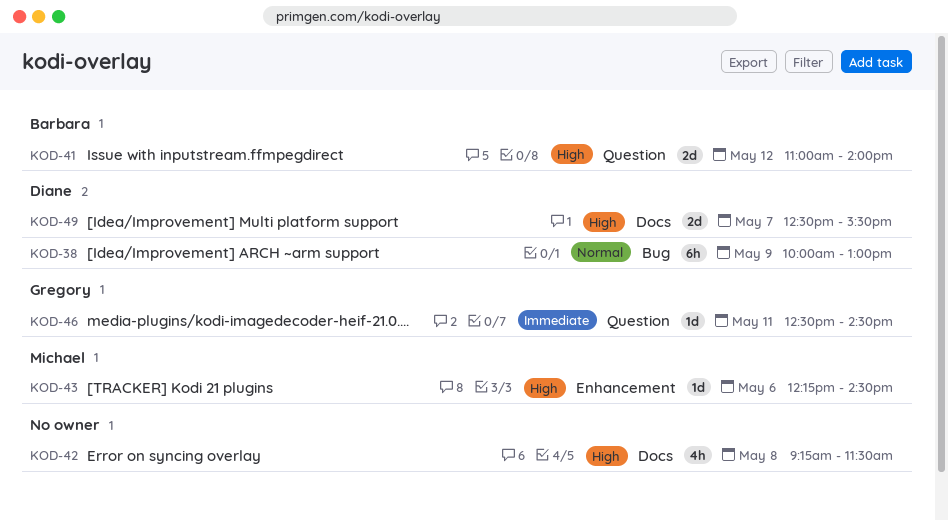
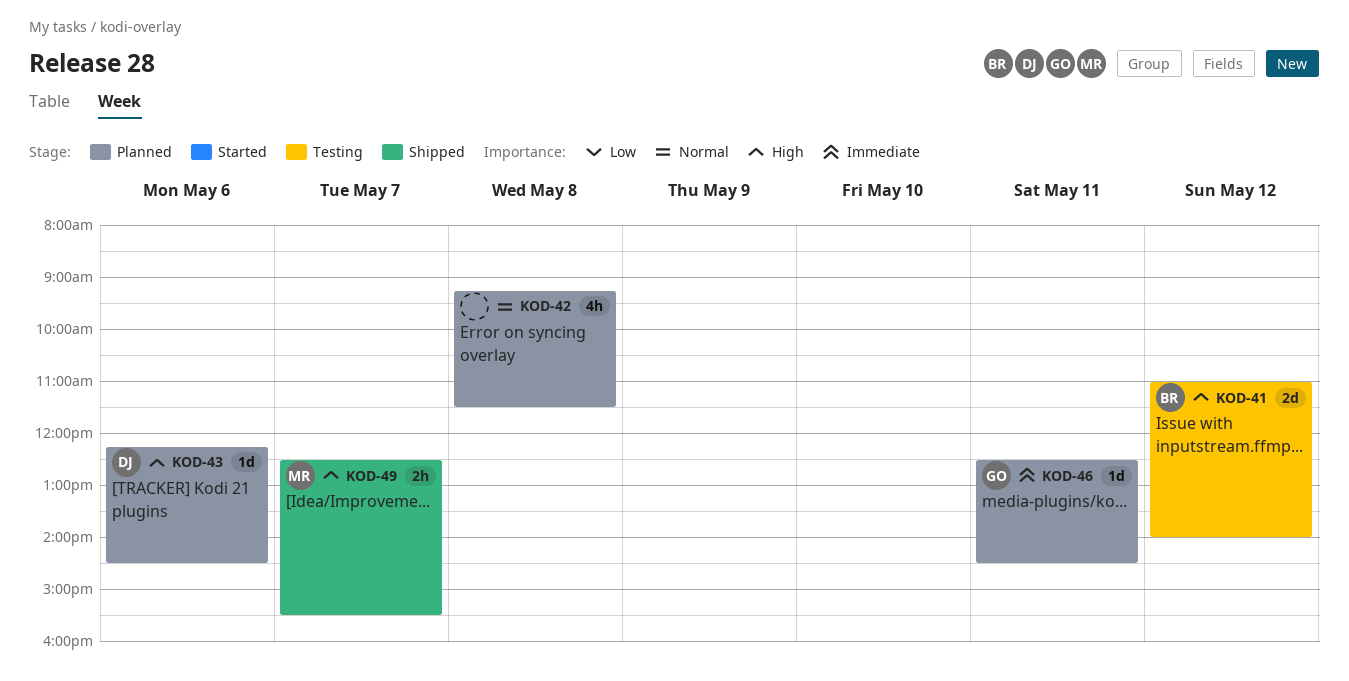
KOD-38: present -> none
KOD-42, priority: High -> Normal
KOD-43, owner: Michael -> Diane
KOD-49, owner: Diane -> Michael
KOD-49, estimate: 2d -> 2h

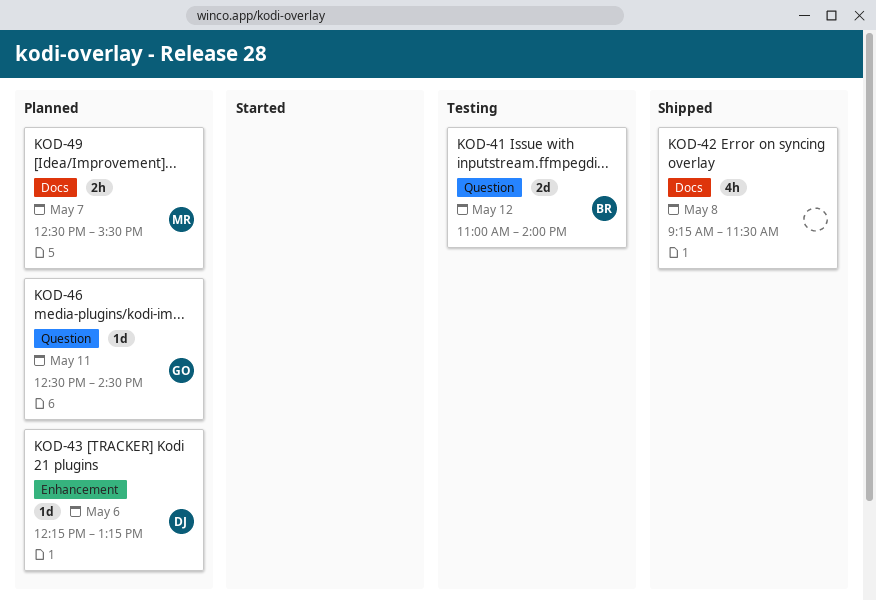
KOD-42, status: Planned -> Shipped
KOD-43, ends: 14:30 -> 13:15
KOD-49, status: Shipped -> Planned

